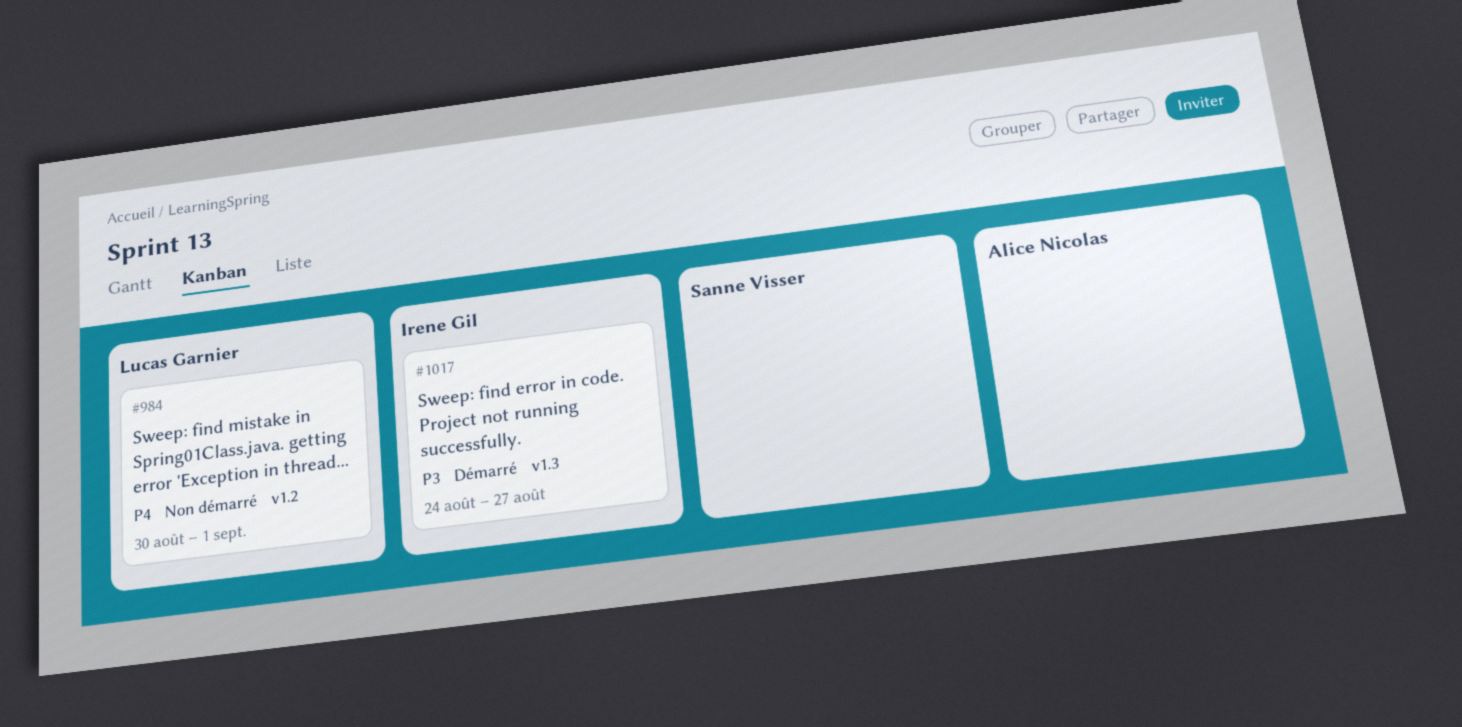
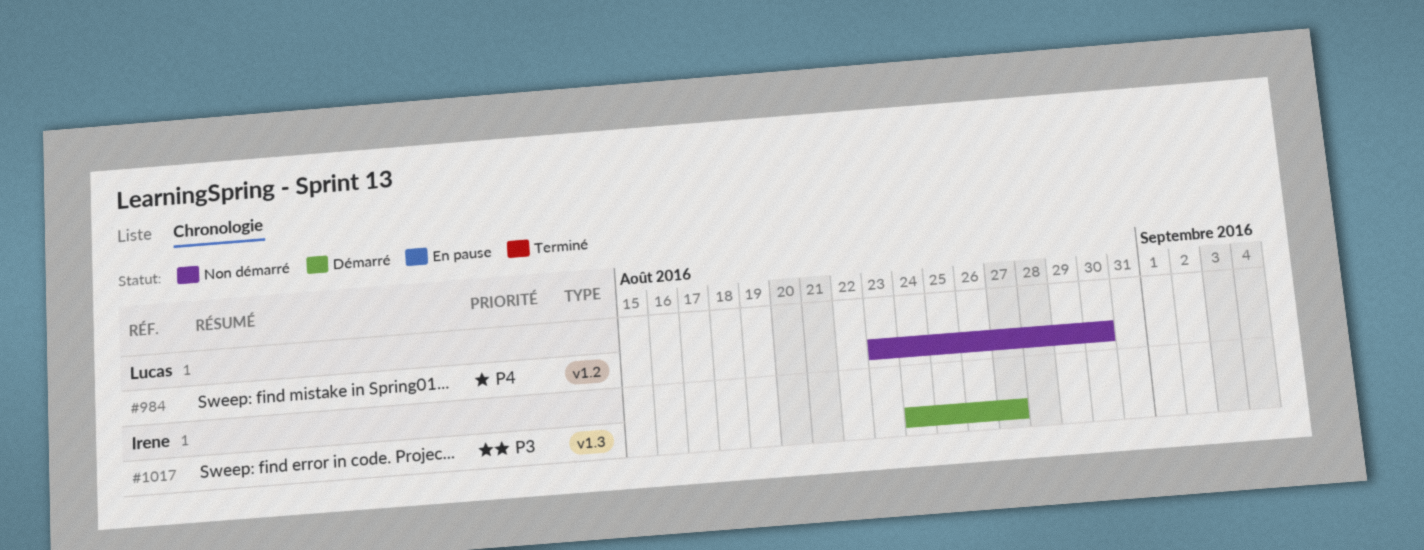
#984, start: Aug 30 -> Aug 23
#984, due: Sep 1 -> Aug 30

